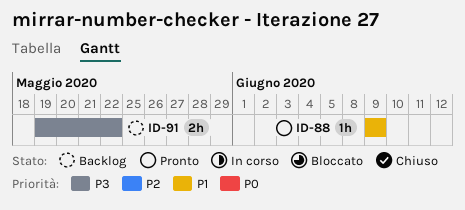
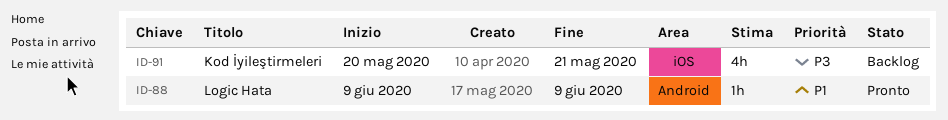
ID-91, estimate: 2h -> 4h
ID-91, start: May 19 -> May 20
ID-91, due: May 22 -> May 21

